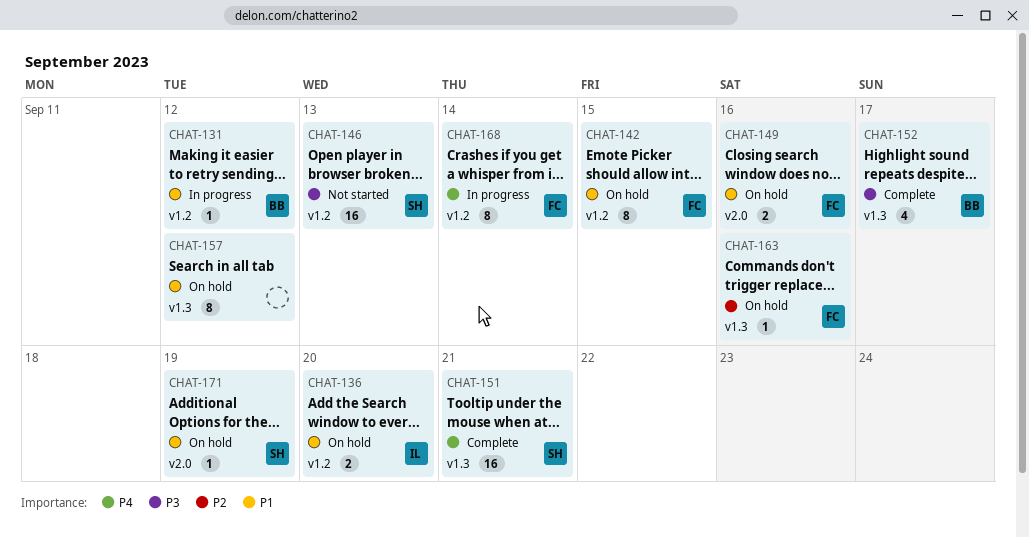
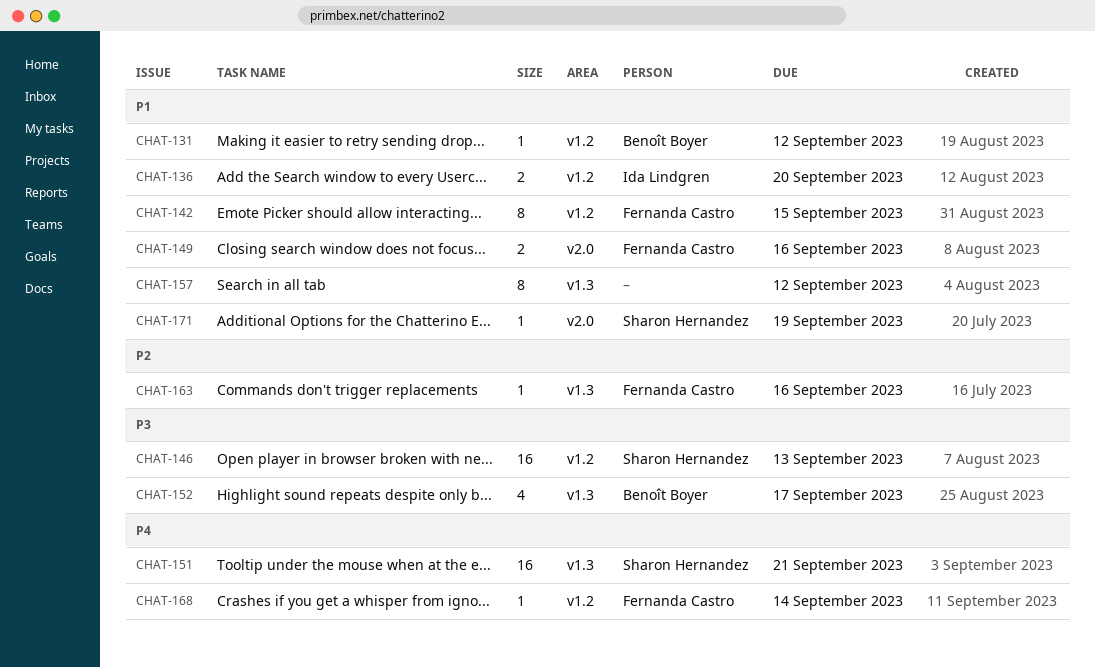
CHAT-168, estimate: 8 -> 1

